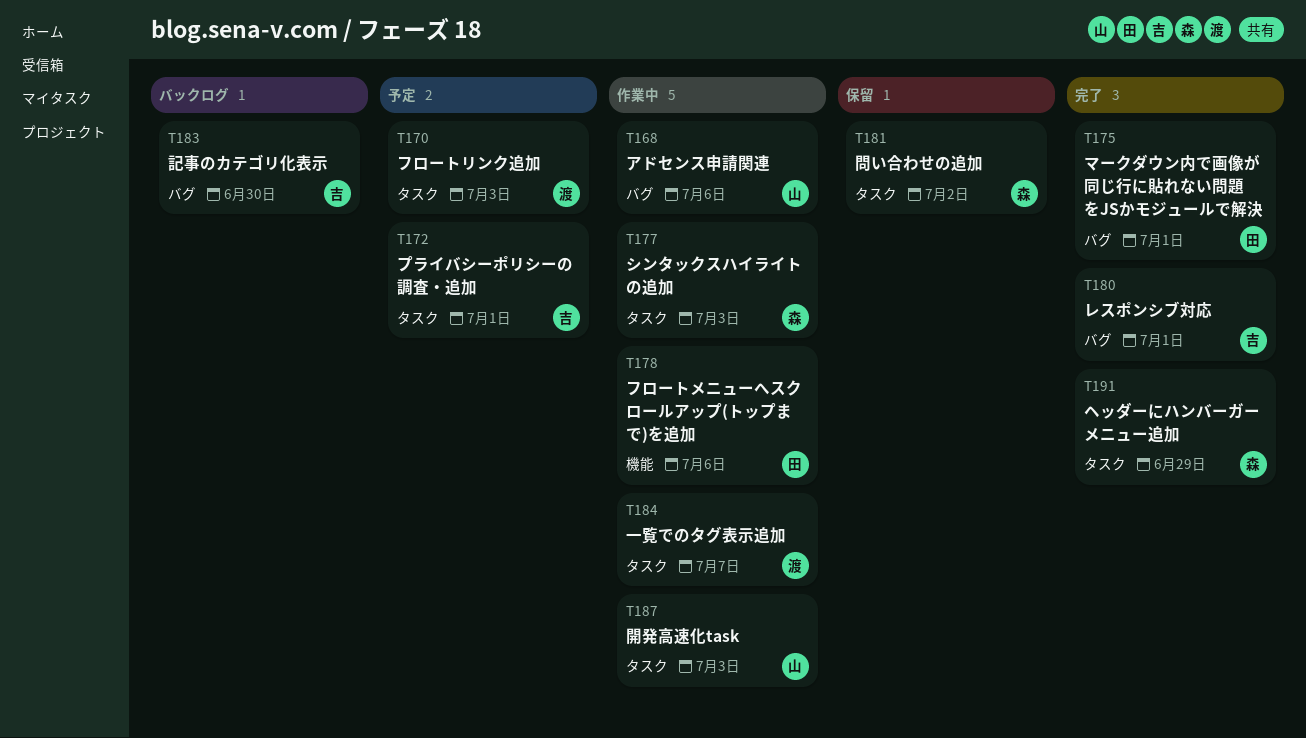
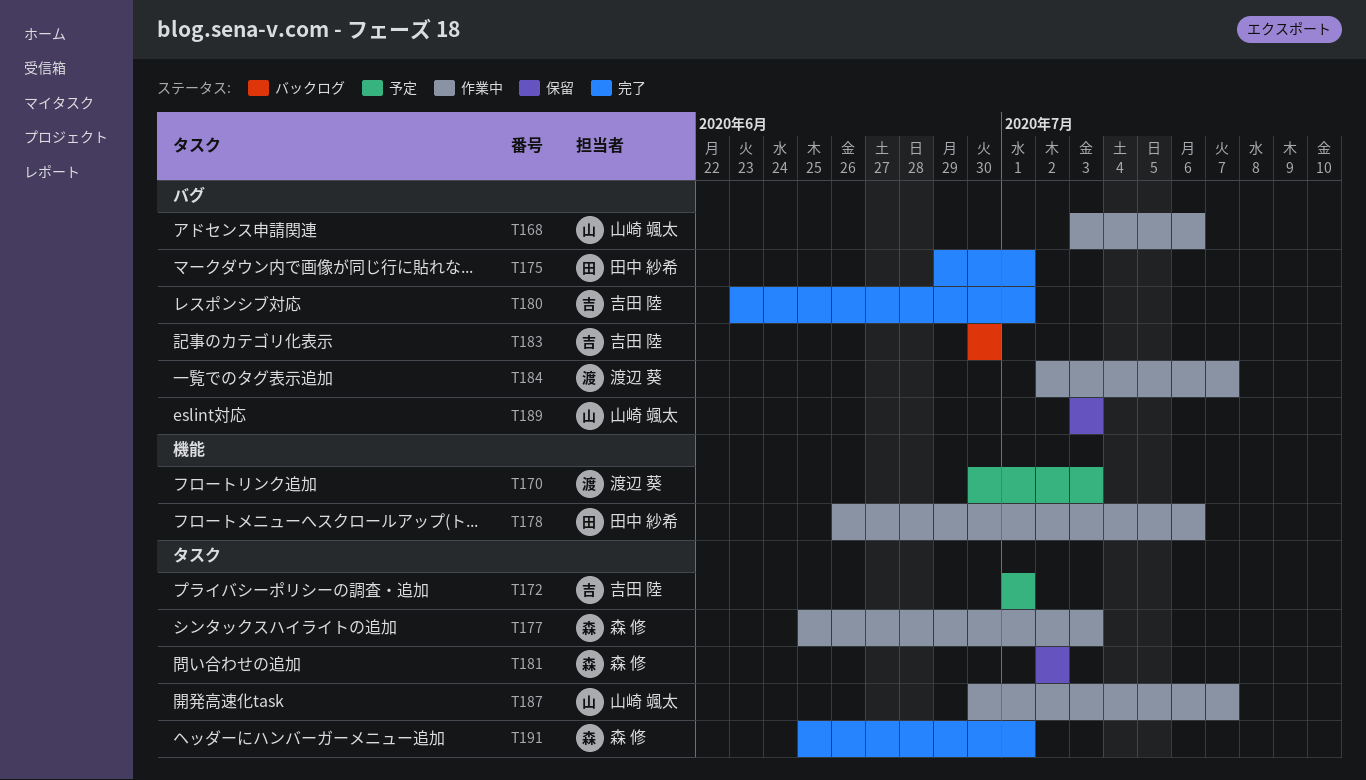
T170, label: タスク -> 機能
T184, label: タスク -> バグ
T187, due: Jul 3 -> Jul 7
T189: none -> present
T191, due: Jun 29 -> Jul 1

